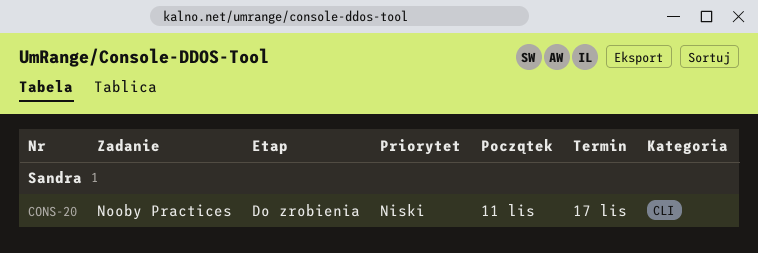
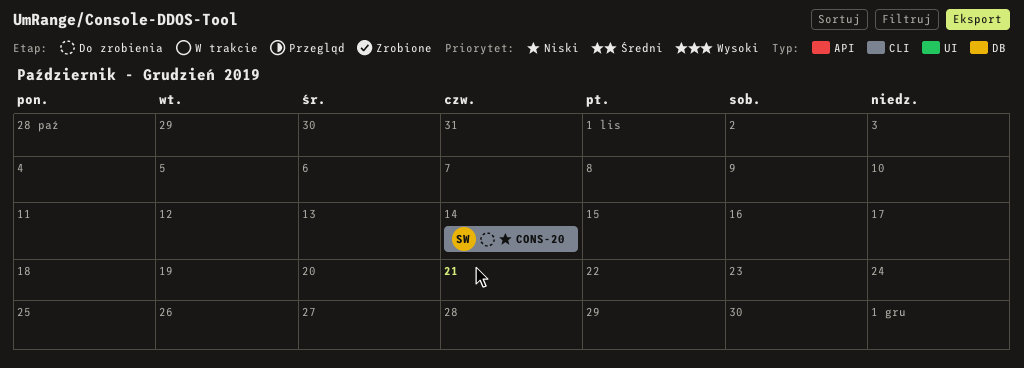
CONS-20, start: Nov 11 -> Nov 14
CONS-20, due: Nov 17 -> Nov 14

